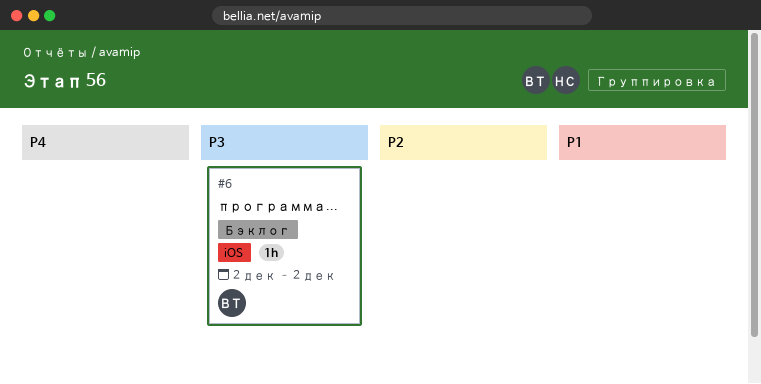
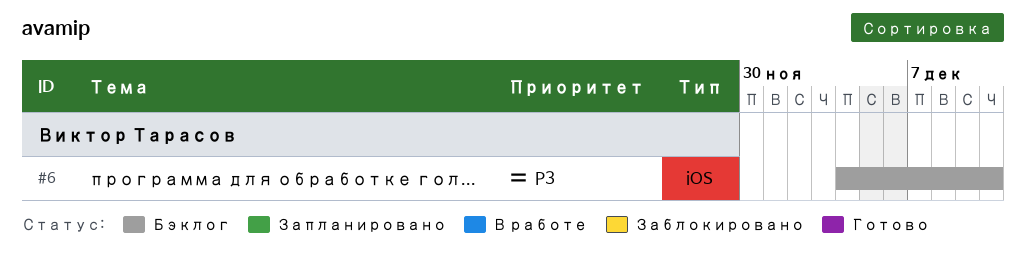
#6, start: Dec 2 -> Dec 4
#6, due: Dec 2 -> Dec 10

